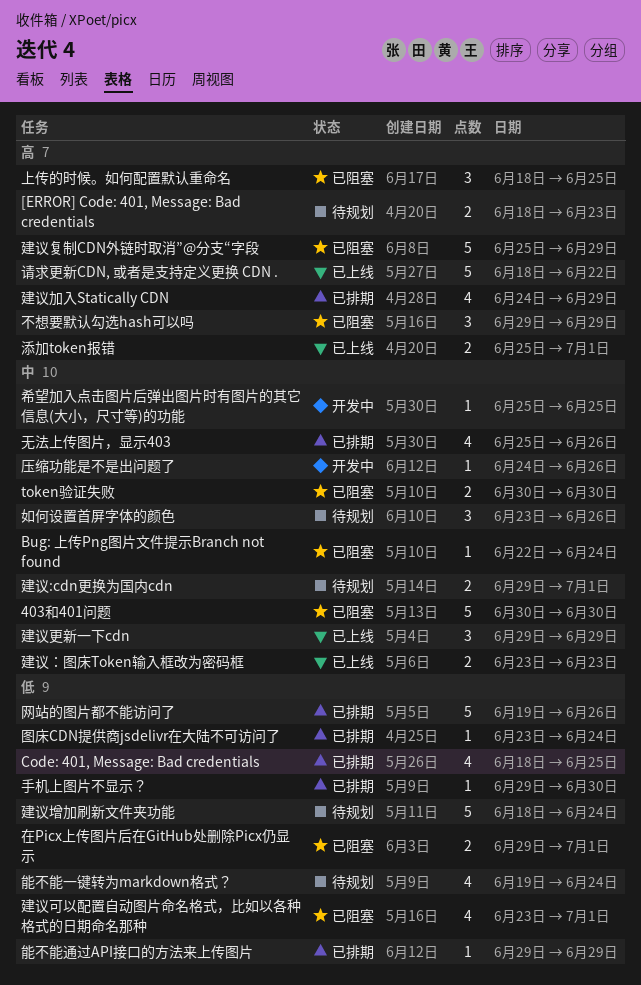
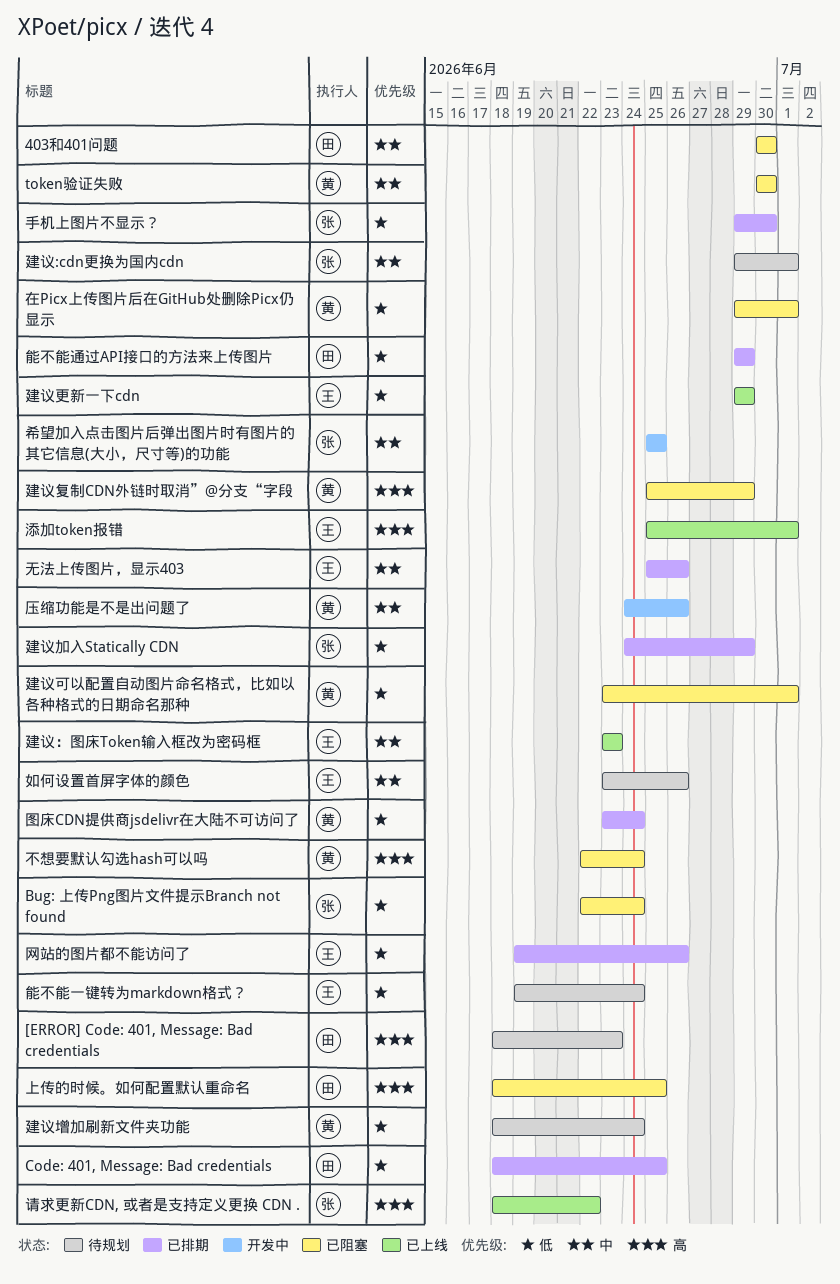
Bug: 上传Png图片文件提示Branch not found, priority: 中 -> 低
不想要默认勾选hash可以吗, start: Jun 29 -> Jun 22
不想要默认勾选hash可以吗, due: Jun 29 -> Jun 24
建议加入Statically CDN, priority: 高 -> 低
建议更新一下cdn, priority: 中 -> 低

